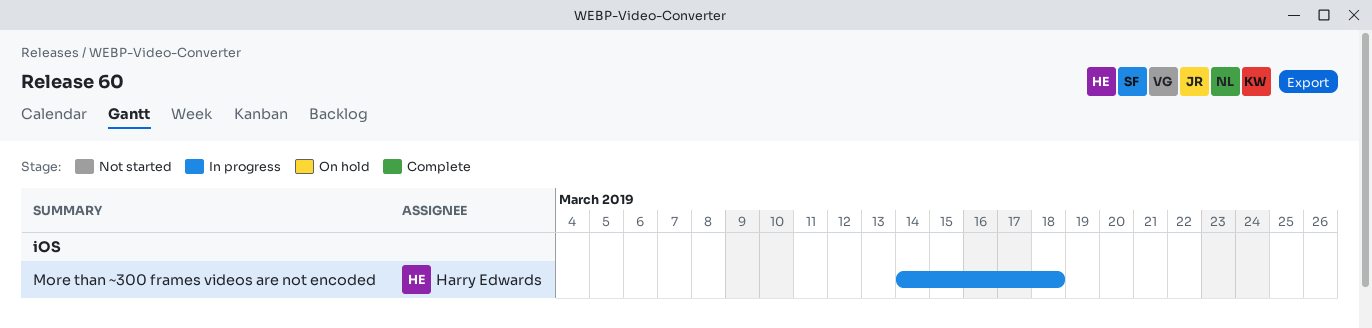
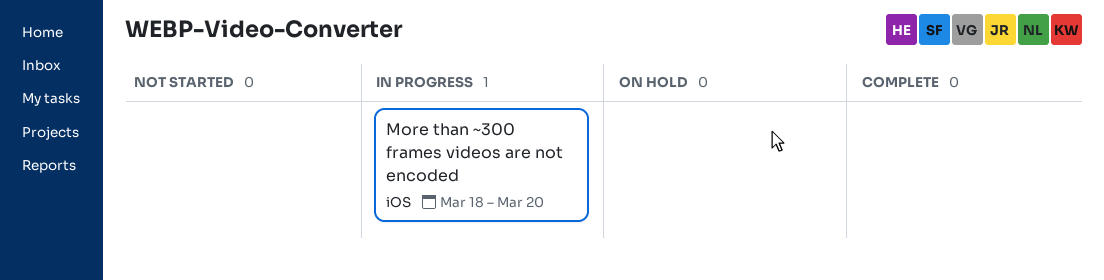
More than ~300 frames videos are not encoded, start: Mar 14 -> Mar 18
More than ~300 frames videos are not encoded, due: Mar 18 -> Mar 20

